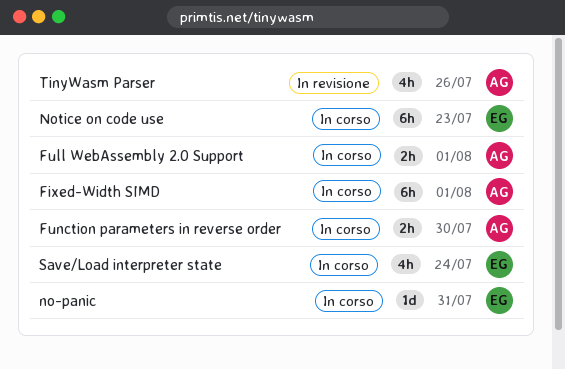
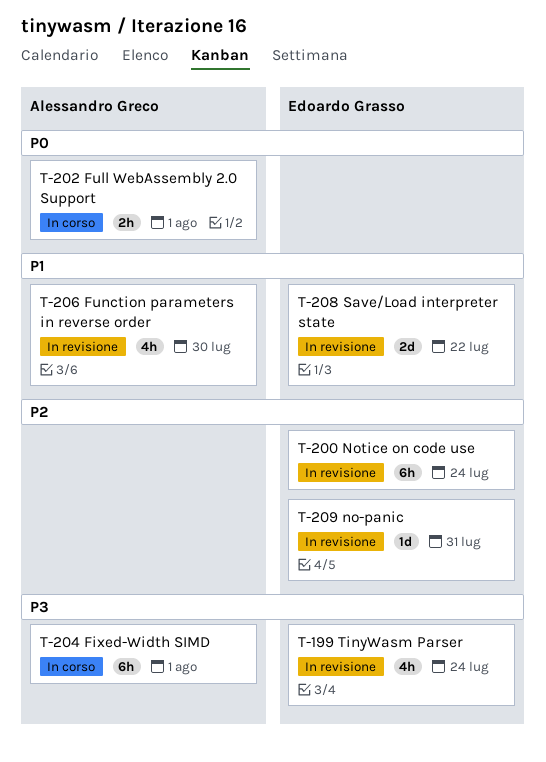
Function parameters in reverse order, status: In corso -> In revisione
Function parameters in reverse order, estimate: 2h -> 4h
no-panic, status: In corso -> In revisione
Notice on code use, status: In corso -> In revisione
Notice on code use, due: Jul 23 -> Jul 24
Save/Load interpreter state, status: In corso -> In revisione
Save/Load interpreter state, estimate: 4h -> 2d
Save/Load interpreter state, due: Jul 24 -> Jul 22
TinyWasm Parser, owner: Alessandro Greco -> Edoardo Grasso
TinyWasm Parser, due: Jul 26 -> Jul 24

